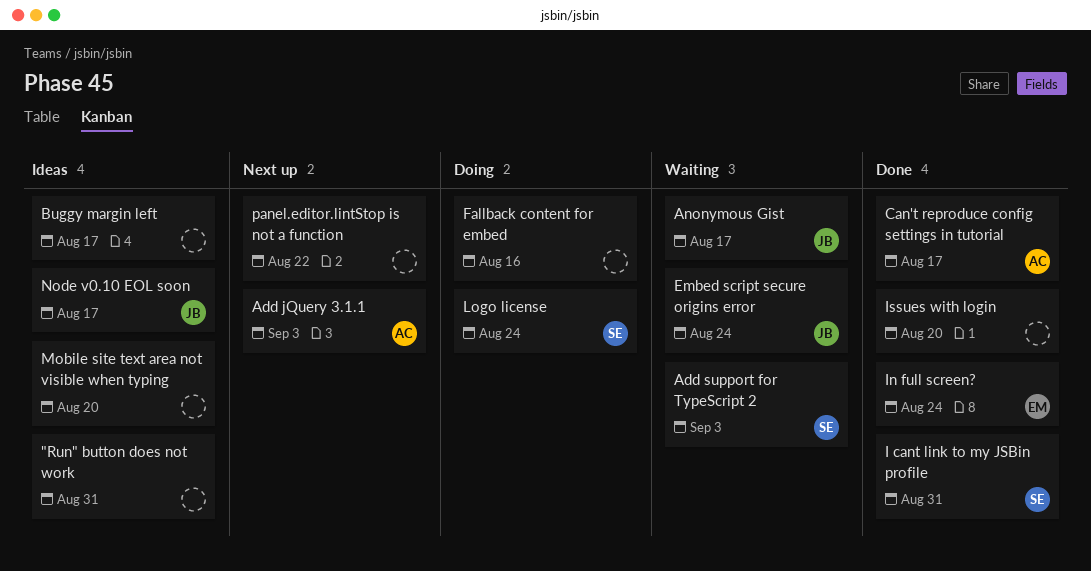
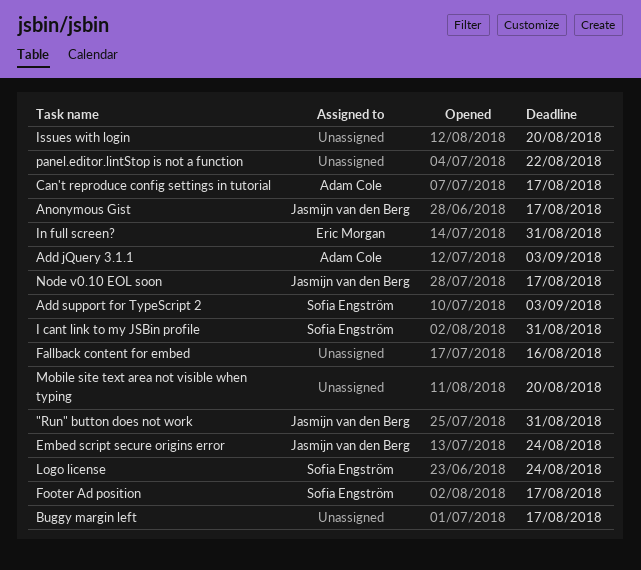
"Run" button does not work, owner: none -> Jasmijn van den Berg
Footer Ad position: none -> present
In full screen?, due: Aug 24 -> Aug 31

